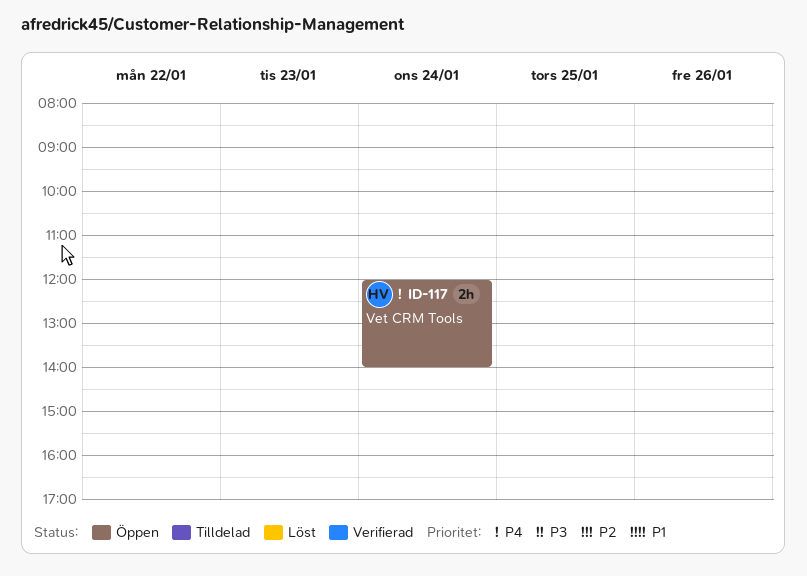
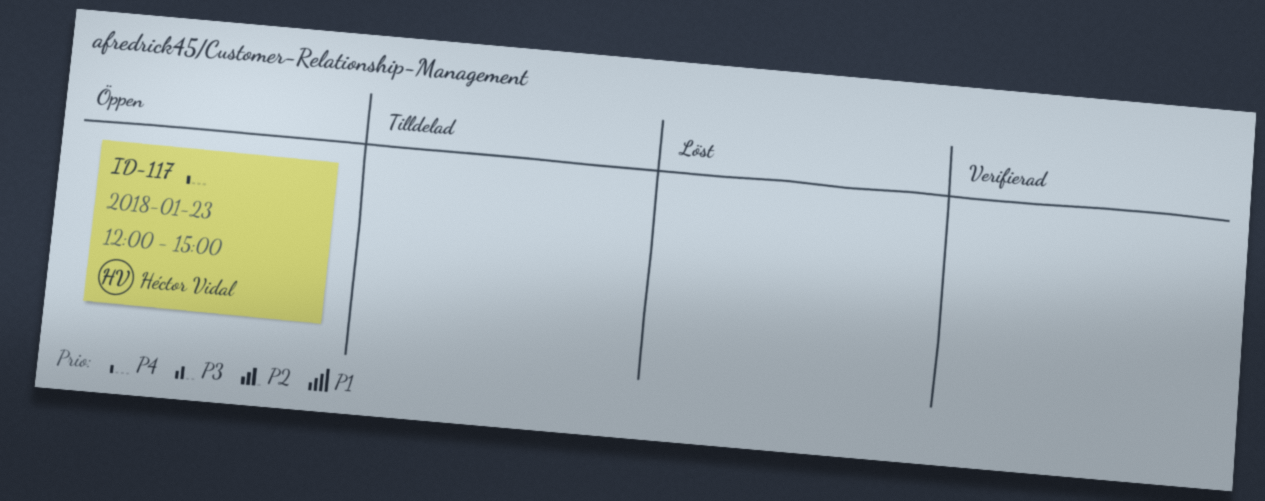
ID-117, day: Jan 24 -> Jan 23
ID-117, ends: 14:00 -> 15:00

